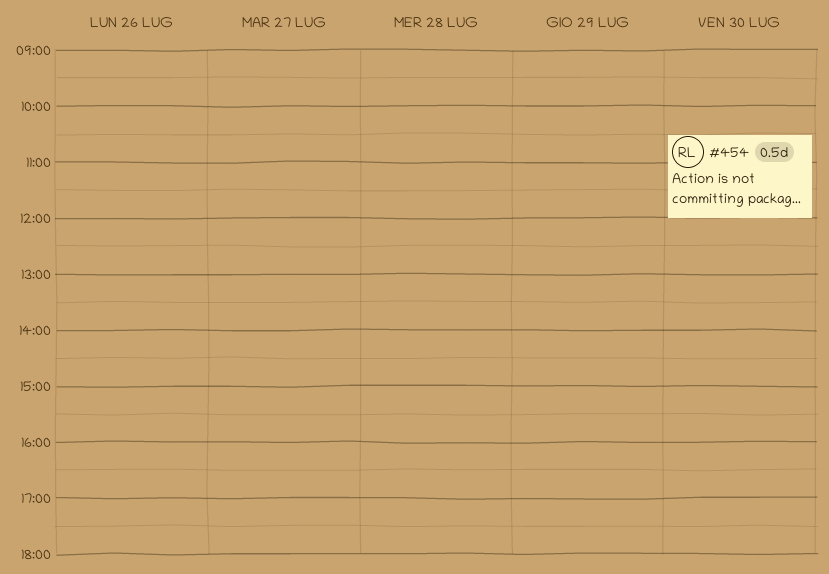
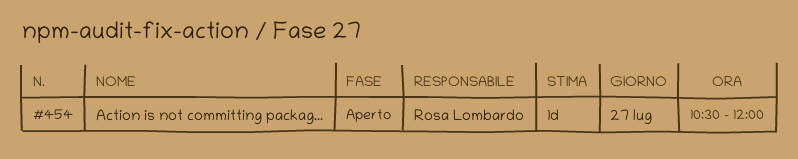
#454, estimate: 0.5d -> 1d
#454, day: Jul 30 -> Jul 27

